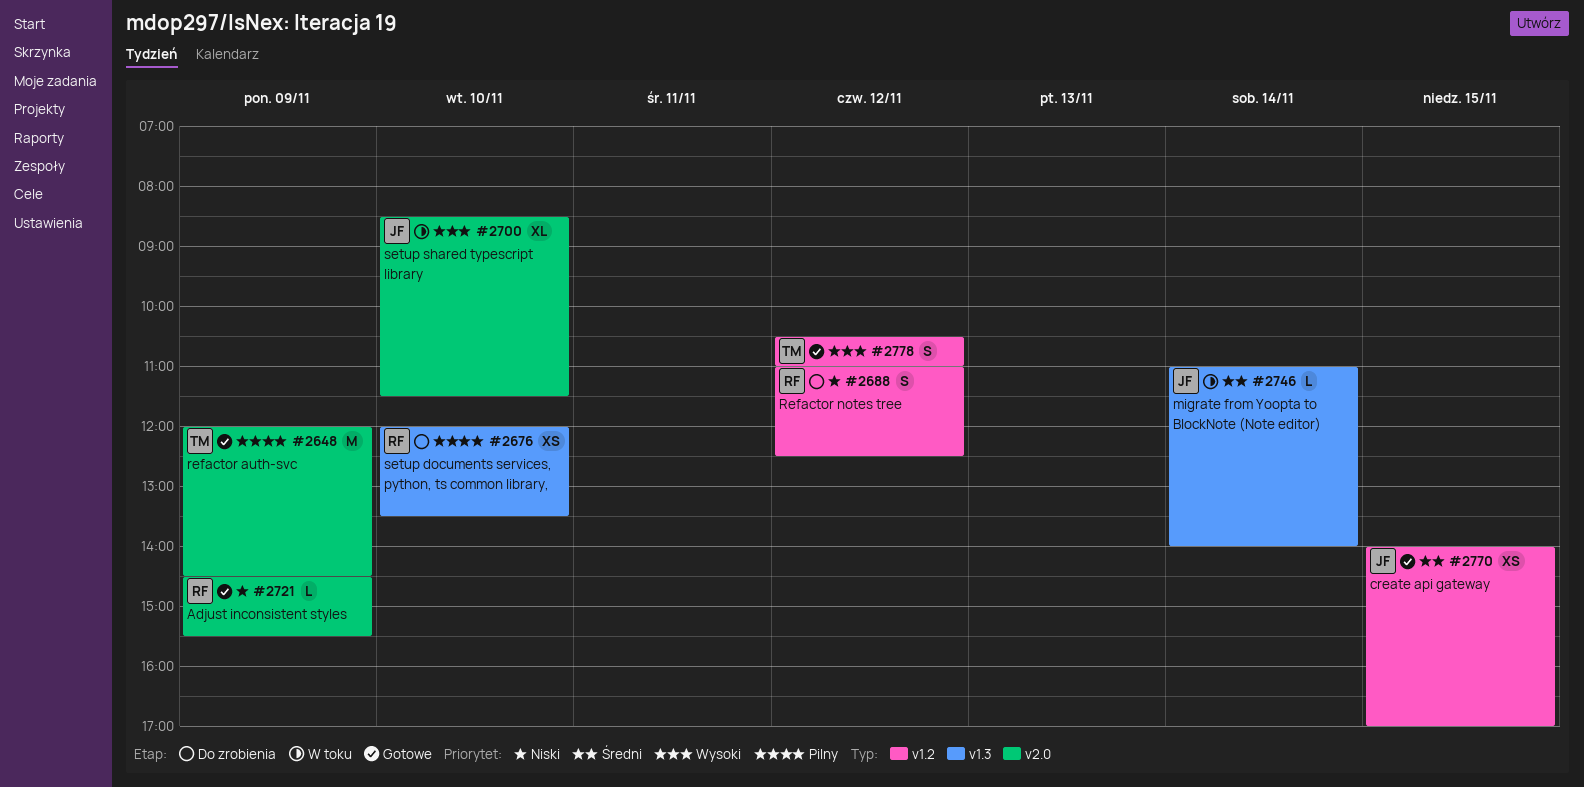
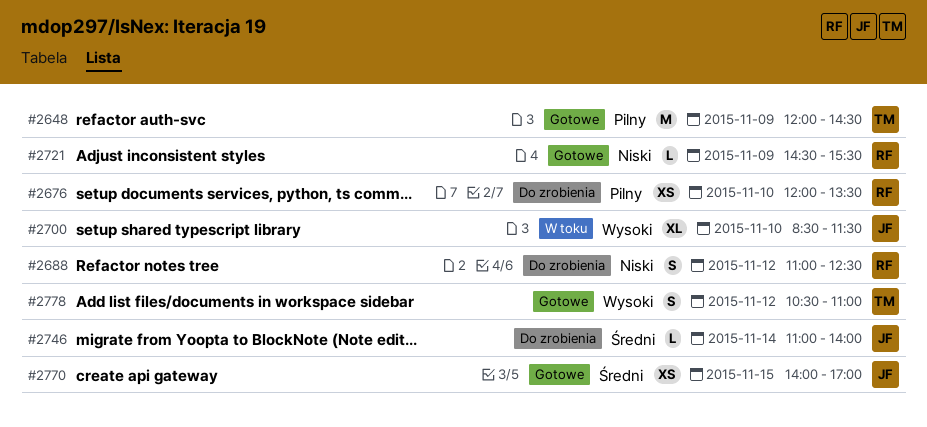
#2746, status: W toku -> Do zrobienia

